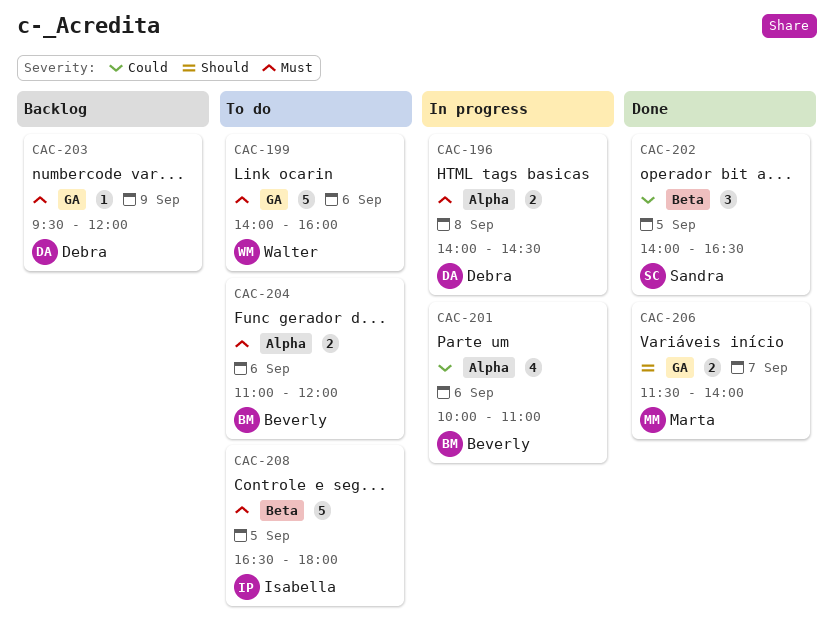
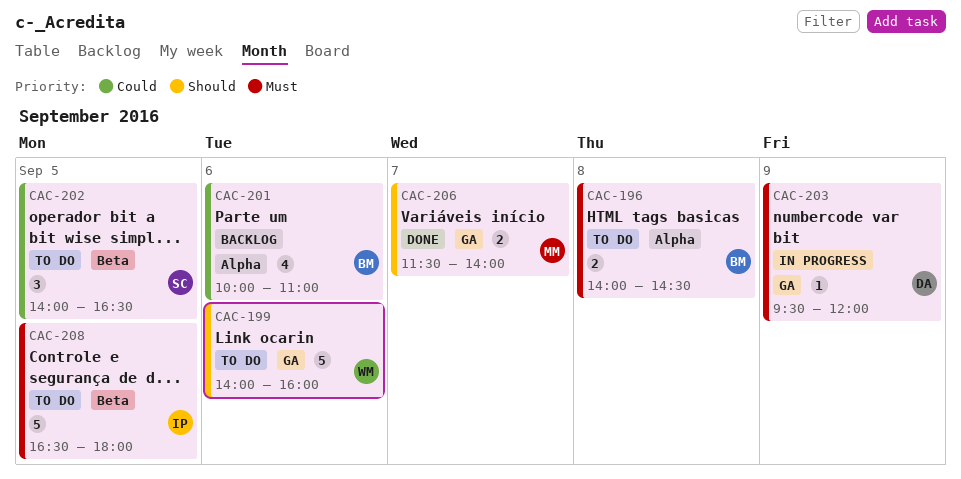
CAC-196, status: In progress -> To do
CAC-196, owner: Debra -> Beverly
CAC-199, priority: Must -> Should
CAC-201, status: In progress -> Backlog
CAC-202, status: Done -> To do
CAC-203, status: Backlog -> In progress
CAC-204: present -> none

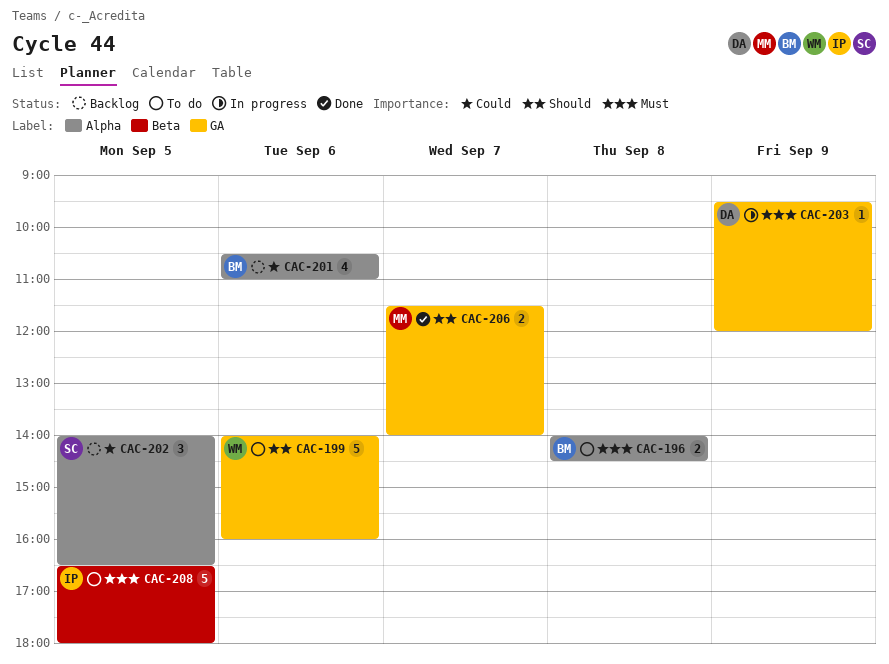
CAC-201, begins: 10:00 -> 10:30
CAC-202, status: To do -> Backlog
CAC-202, label: Beta -> Alpha

